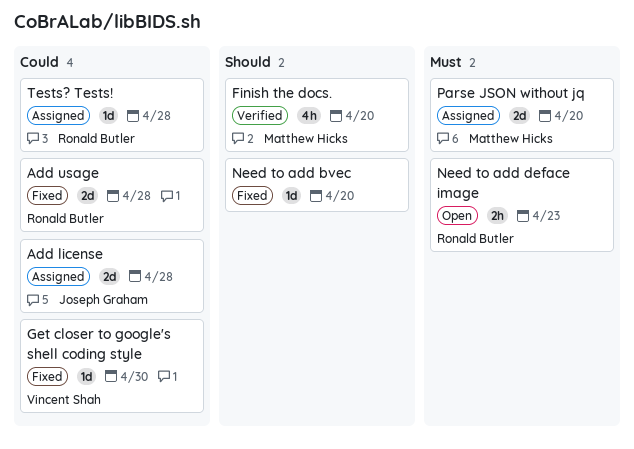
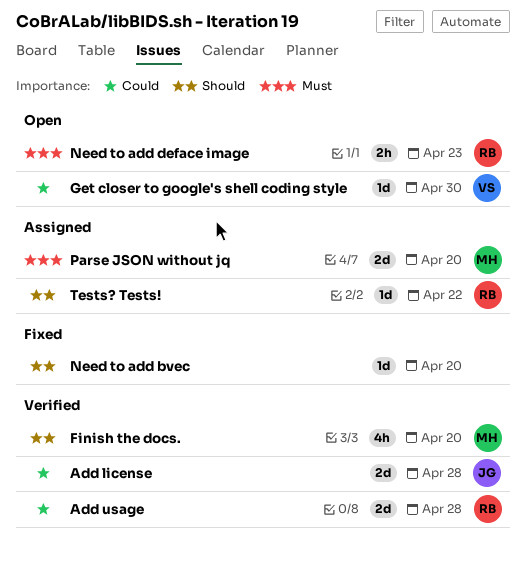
Add license, status: Assigned -> Verified
Add usage, status: Fixed -> Verified
Get closer to google's shell coding style, status: Fixed -> Open
Tests? Tests!, priority: Could -> Should
Tests? Tests!, due: Apr 28 -> Apr 22

